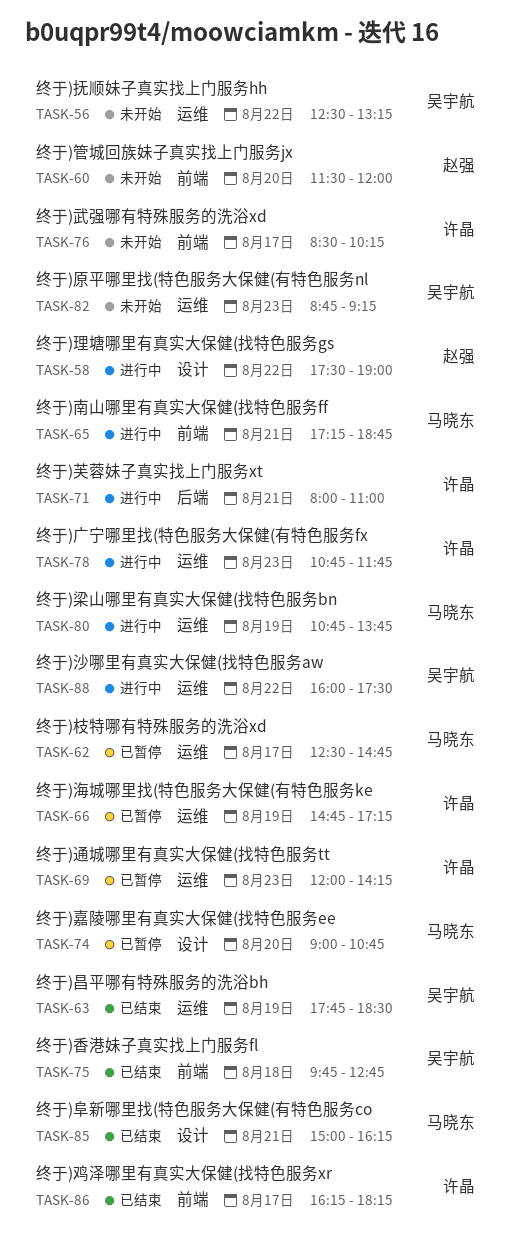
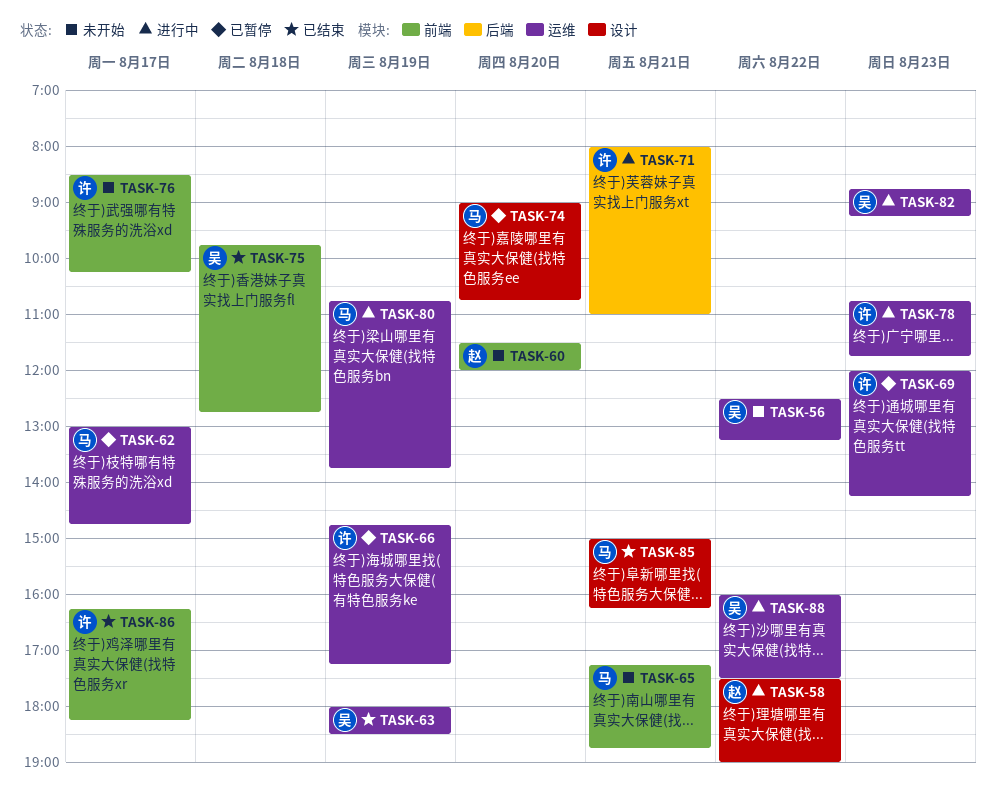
TASK-62, begins: 12:30 -> 13:00
TASK-63, begins: 17:45 -> 18:00
TASK-65, status: 进行中 -> 未开始
TASK-82, status: 未开始 -> 进行中

